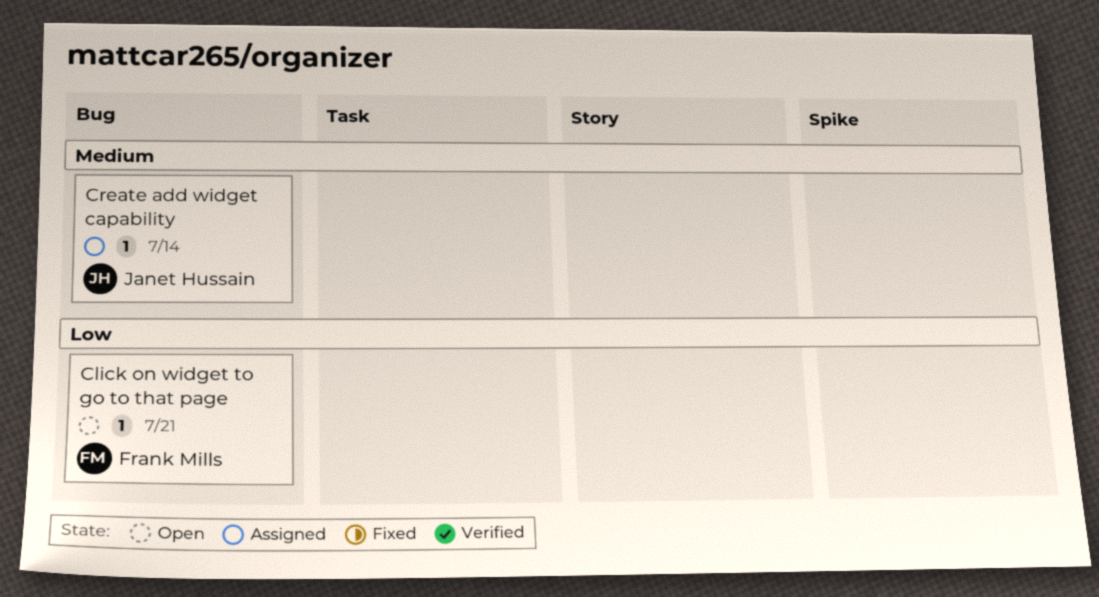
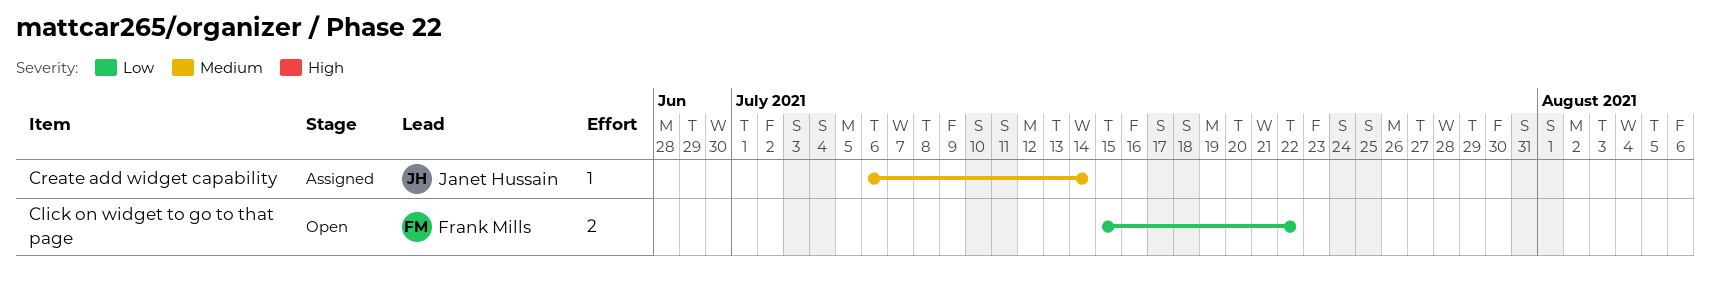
Click on widget to go to that page, estimate: 1 -> 2
Click on widget to go to that page, due: Jul 21 -> Jul 22

